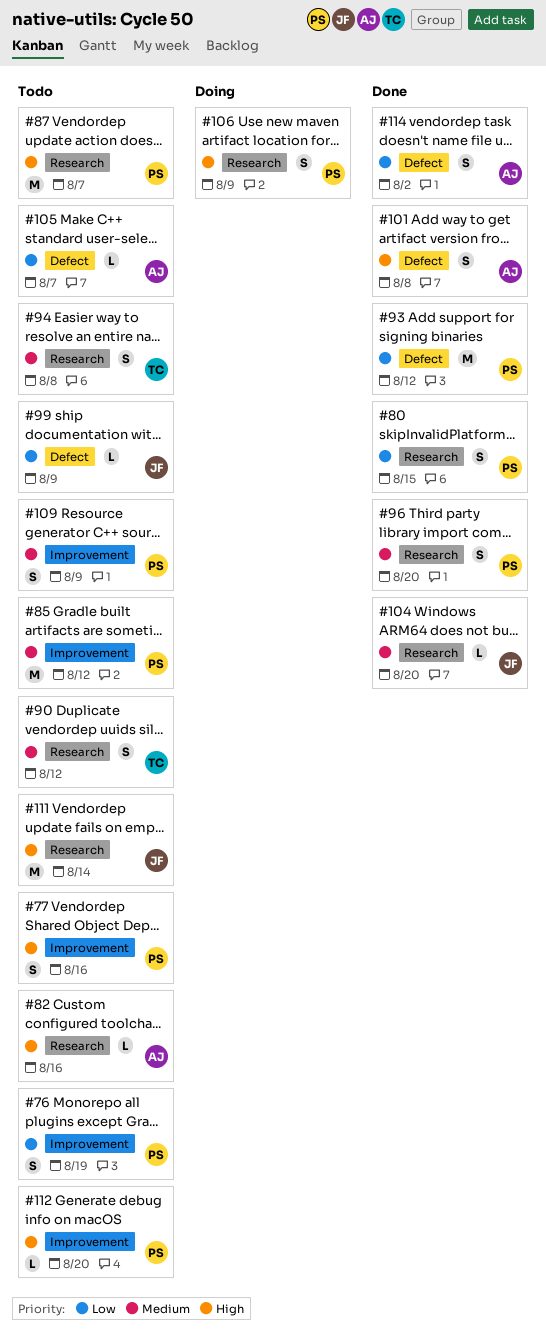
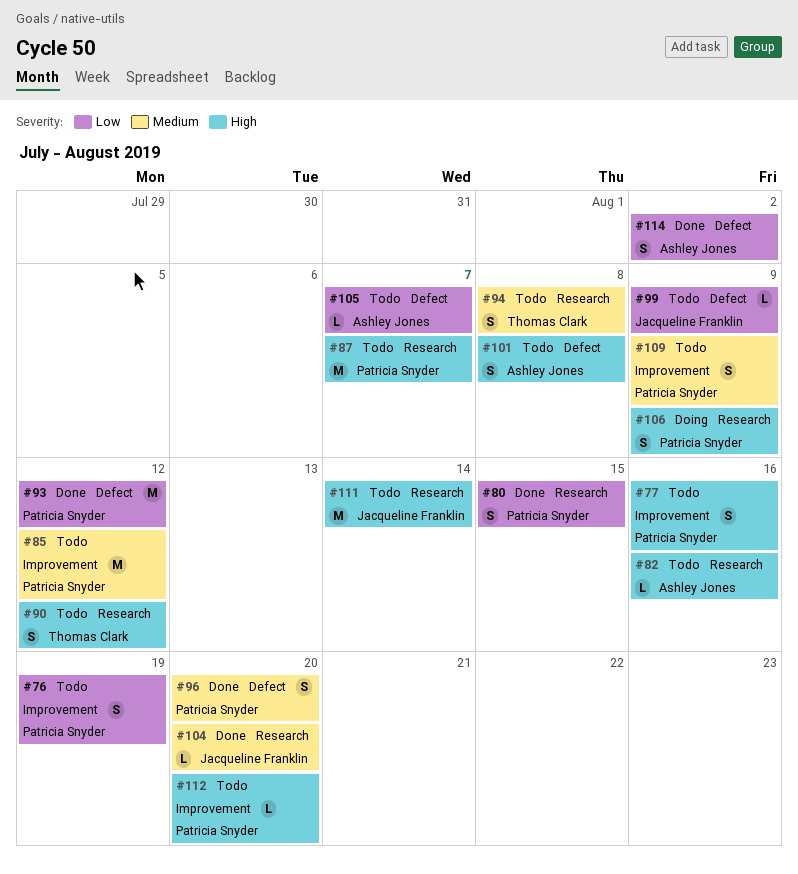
#90, priority: Medium -> High
#96, label: Research -> Defect
#101, status: Done -> Todo

